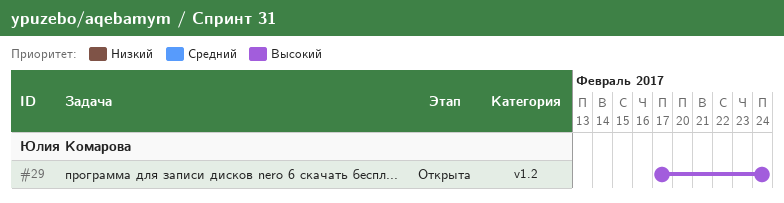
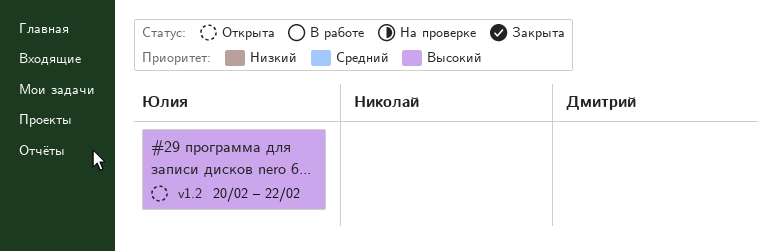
#29, start: Feb 17 -> Feb 20
#29, due: Feb 24 -> Feb 22

